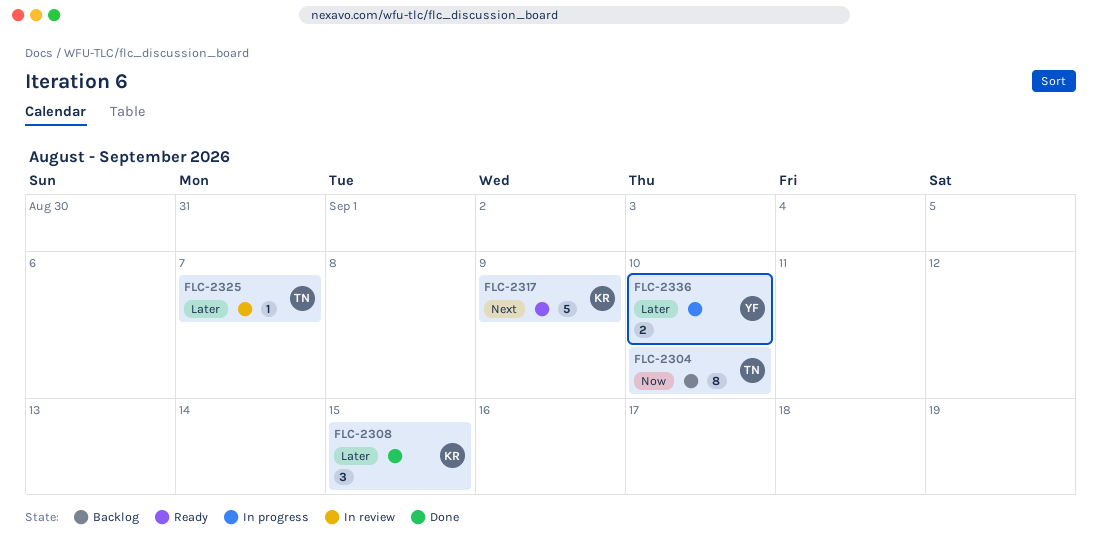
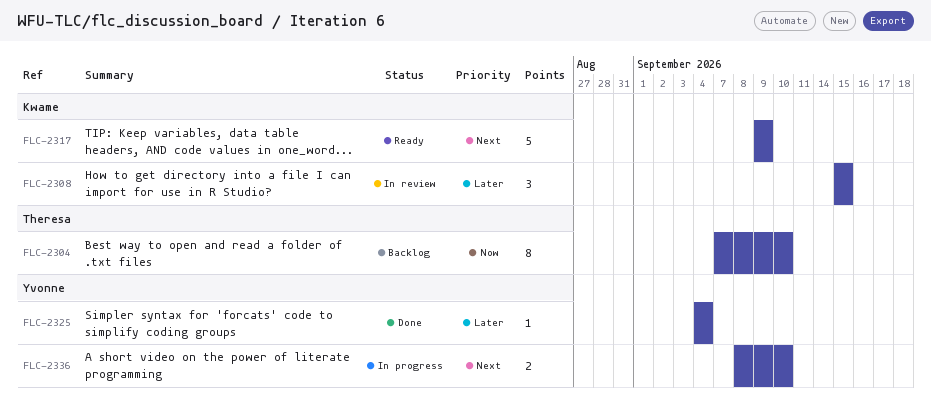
FLC-2308, status: Done -> In review
FLC-2325, status: In review -> Done
FLC-2325, owner: Theresa -> Yvonne
FLC-2325, due: Sep 7 -> Sep 4
FLC-2336, priority: Later -> Next

